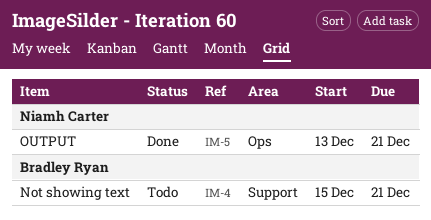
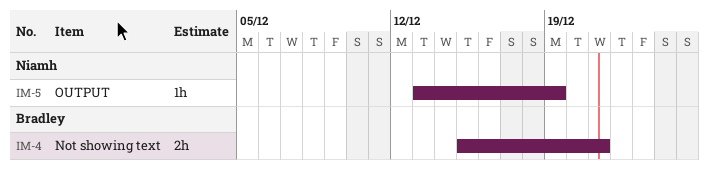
IM-5, due: Dec 21 -> Dec 19

